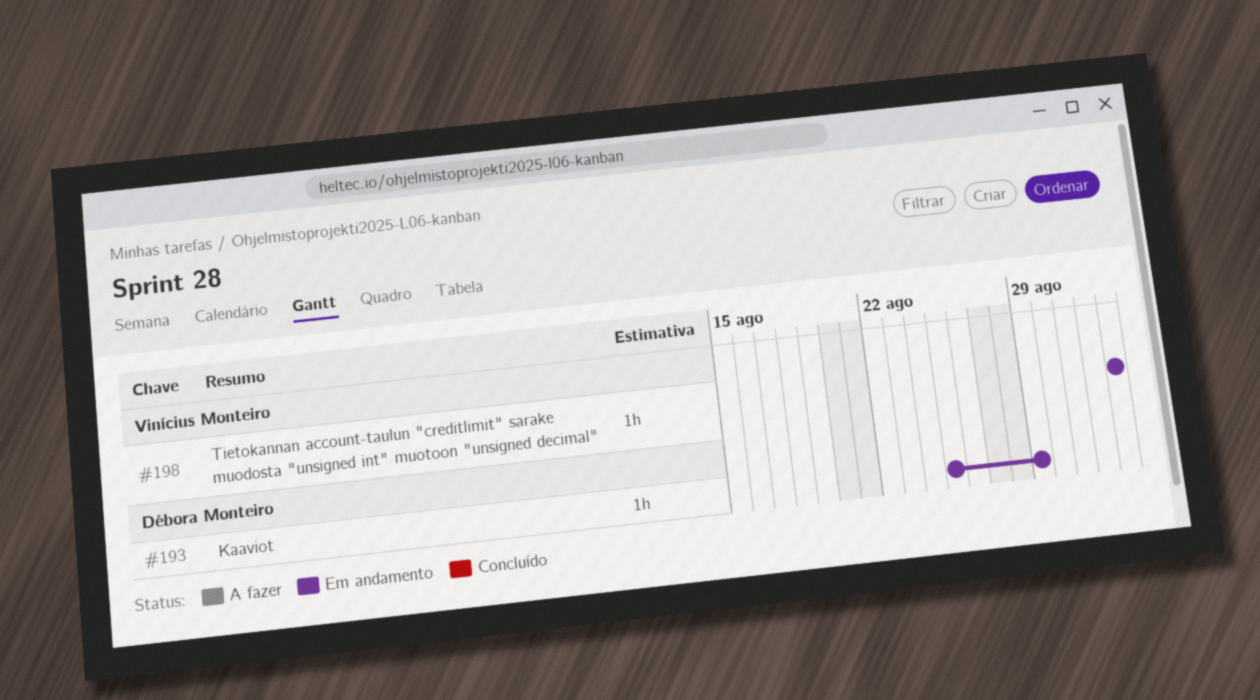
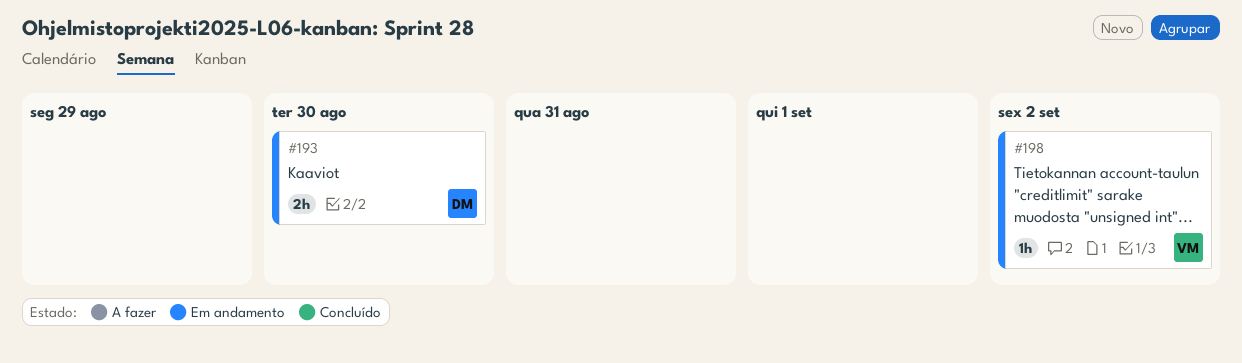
#193, estimate: 1h -> 2h
#193, due: Aug 29 -> Aug 30

